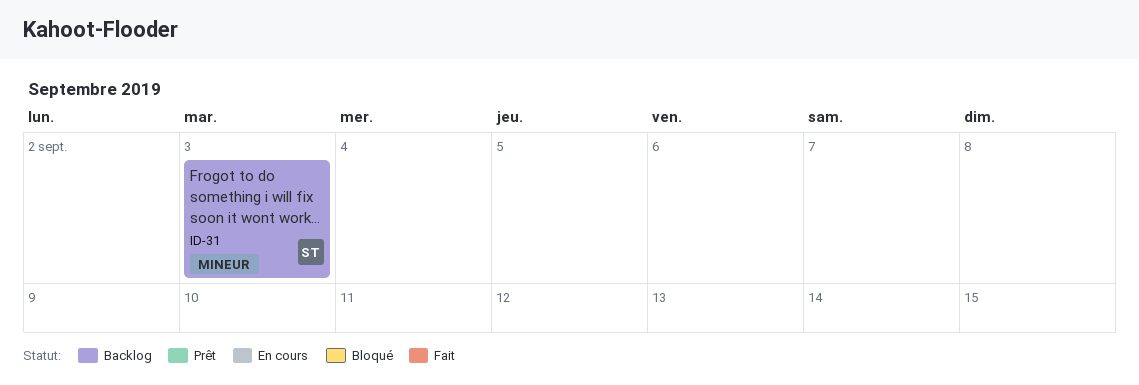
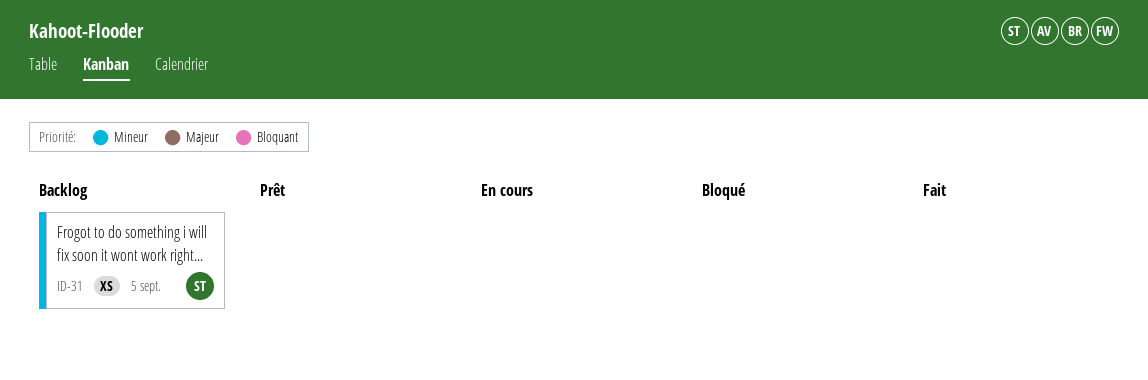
ID-31, due: Sep 3 -> Sep 5

